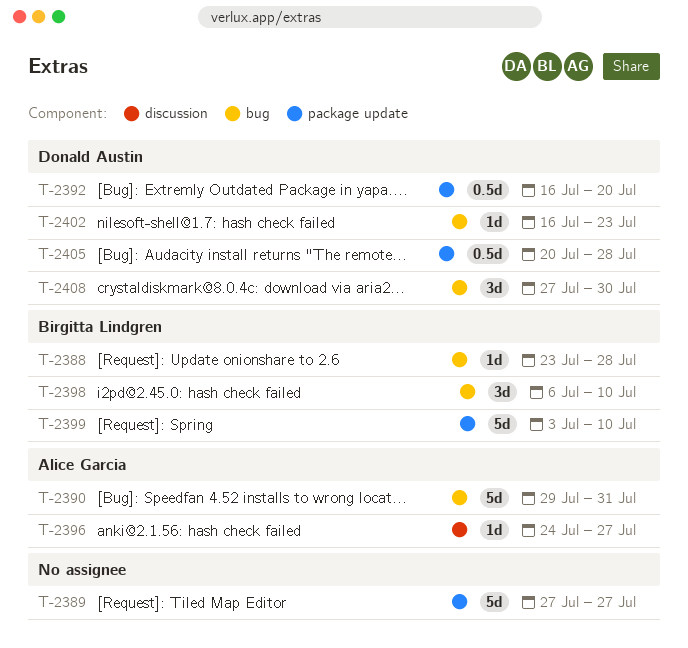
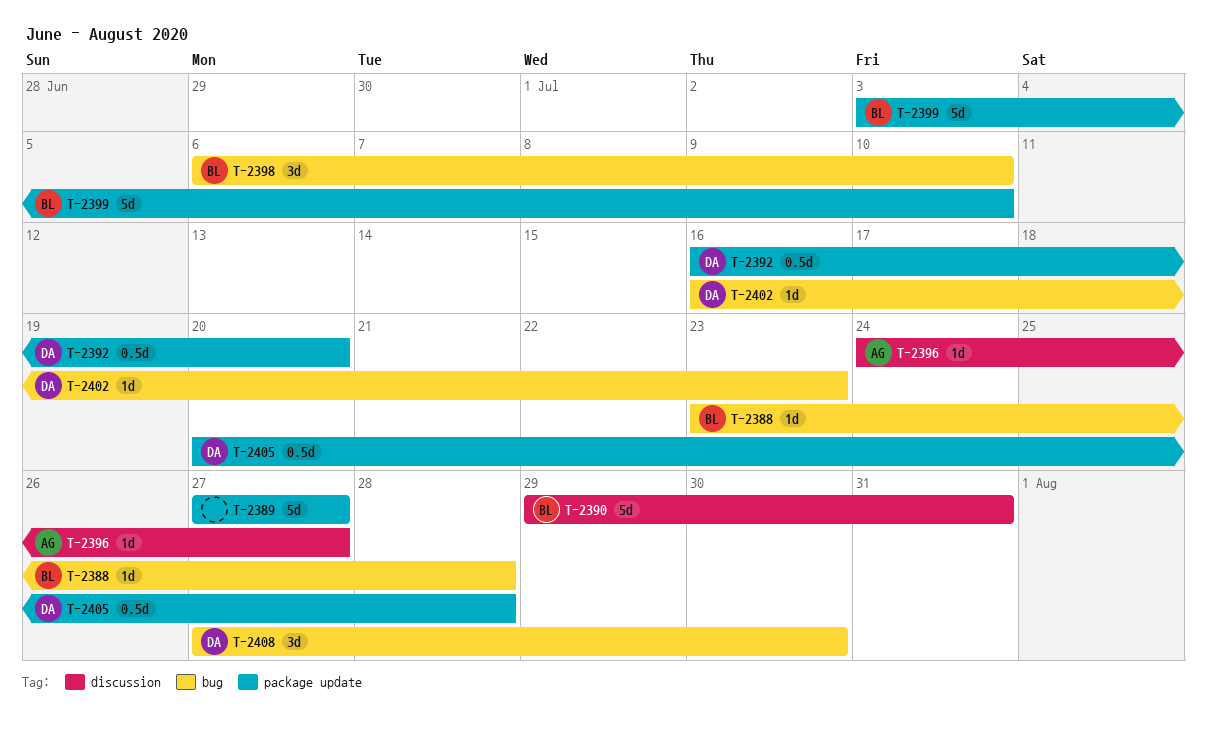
T-2390, owner: Alice Garcia -> Birgitta Lindgren
T-2390, label: bug -> discussion

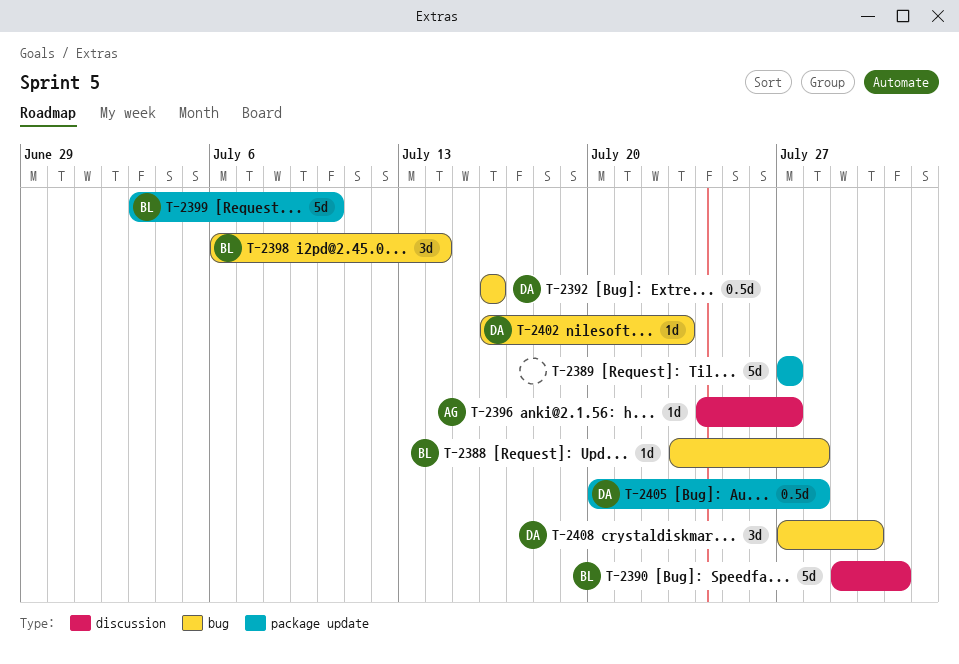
T-2392, label: package update -> bug
T-2392, due: Jul 20 -> Jul 16
T-2398, due: Jul 10 -> Jul 14

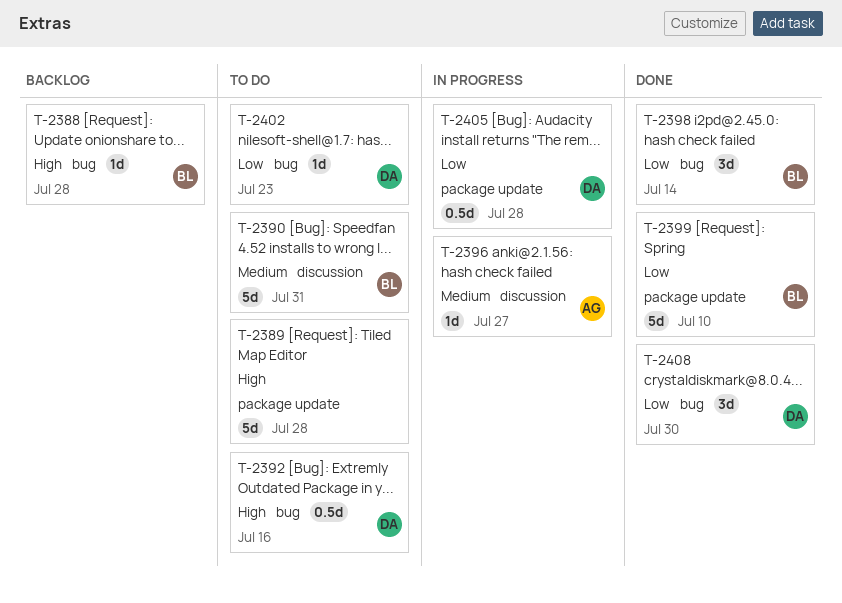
T-2389, due: Jul 27 -> Jul 28

